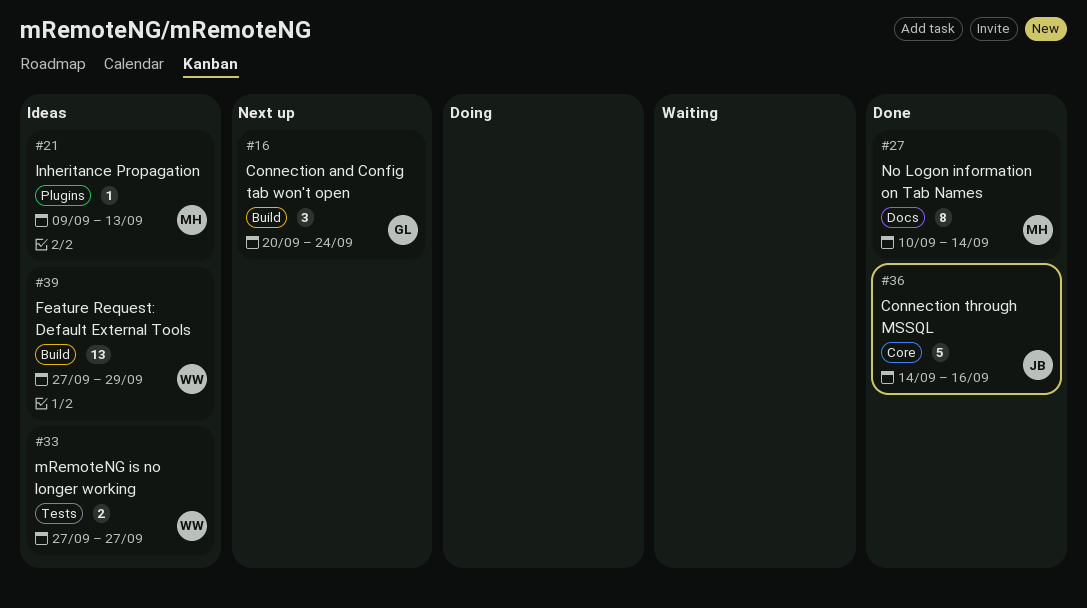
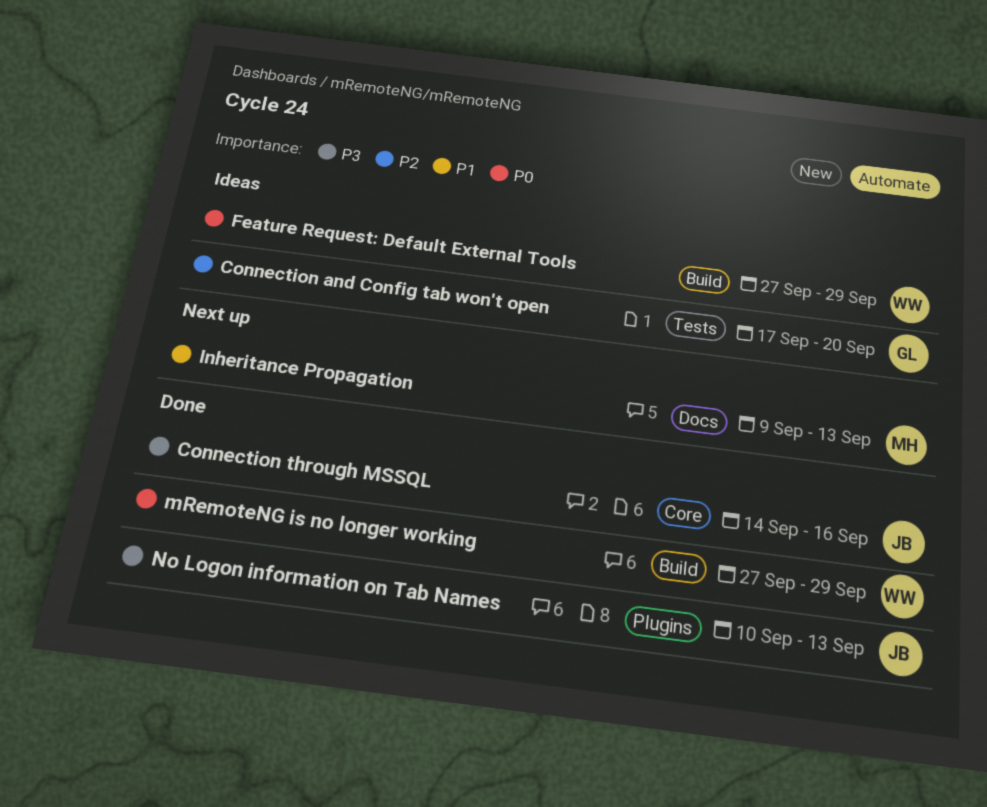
Connection and Config tab won't open, status: Next up -> Ideas
Connection and Config tab won't open, label: Build -> Tests
Connection and Config tab won't open, start: Sep 20 -> Sep 17
Connection and Config tab won't open, due: Sep 24 -> Sep 20
Inheritance Propagation, status: Ideas -> Next up
Inheritance Propagation, label: Plugins -> Docs
mRemoteNG is no longer working, status: Ideas -> Done
mRemoteNG is no longer working, label: Tests -> Build
mRemoteNG is no longer working, due: Sep 27 -> Sep 29
No Logon information on Tab Names, owner: MH -> JB
No Logon information on Tab Names, label: Docs -> Plugins
No Logon information on Tab Names, due: Sep 14 -> Sep 13

